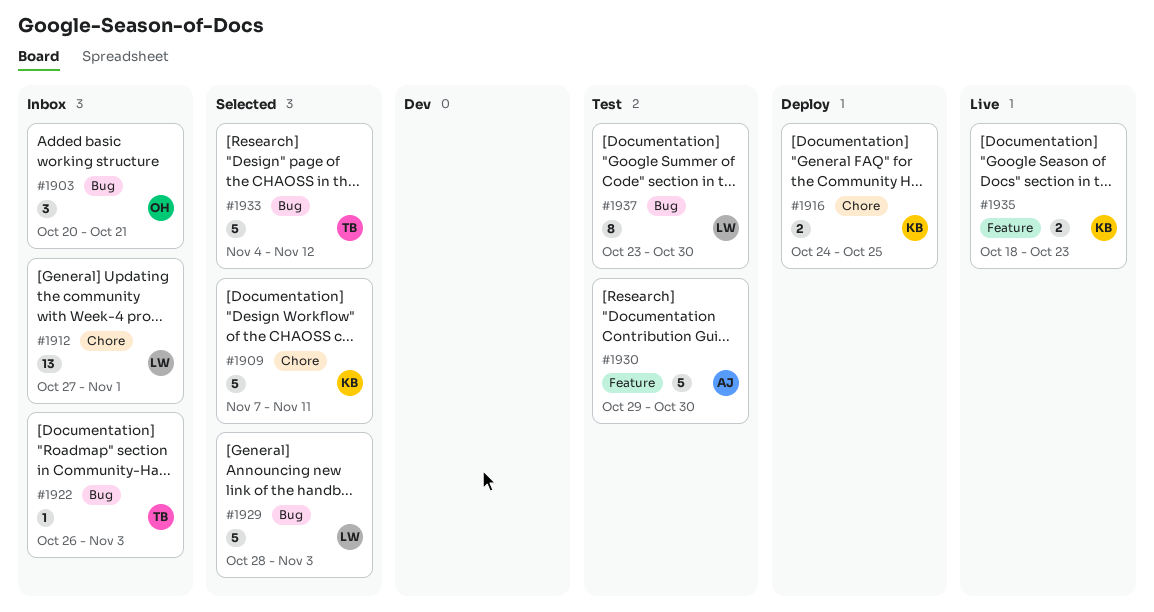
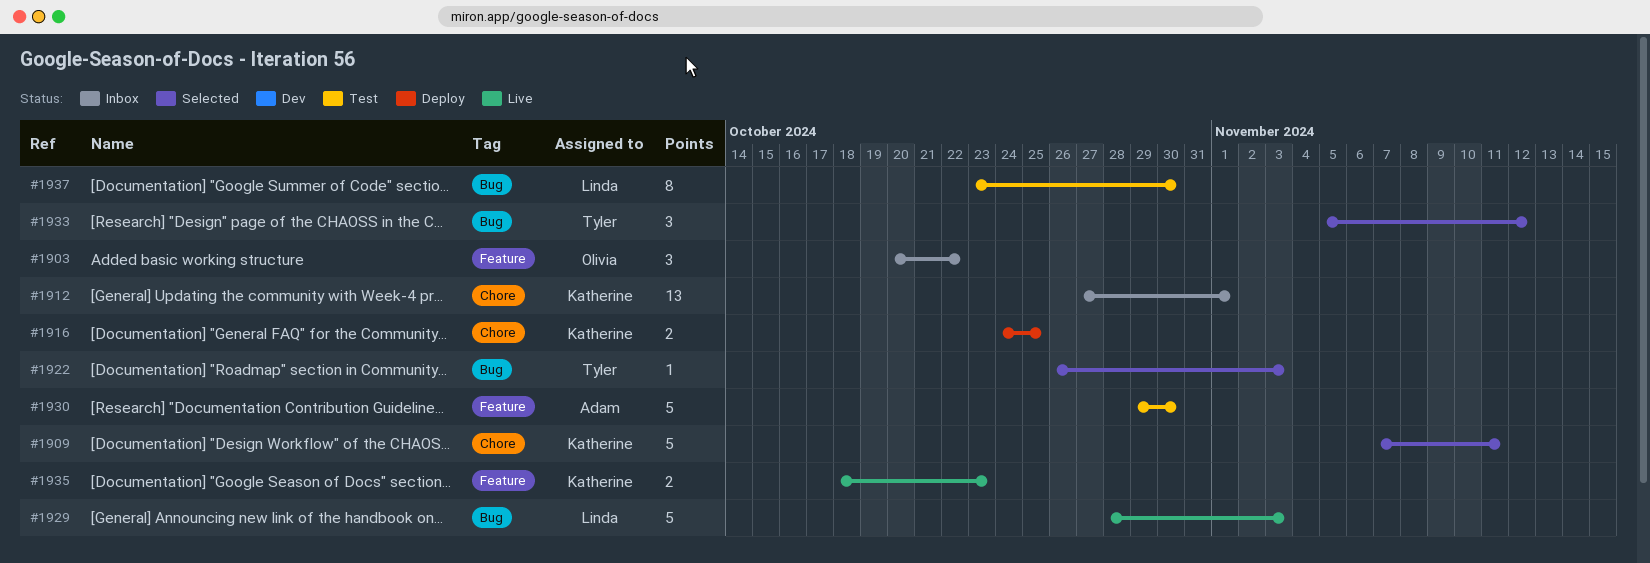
#1903, label: Bug -> Feature
#1903, due: Oct 21 -> Oct 22
#1912, owner: Linda -> Katherine
#1922, status: Inbox -> Selected
#1929, status: Selected -> Live
#1933, estimate: 5 -> 3
#1933, start: Nov 4 -> Nov 5

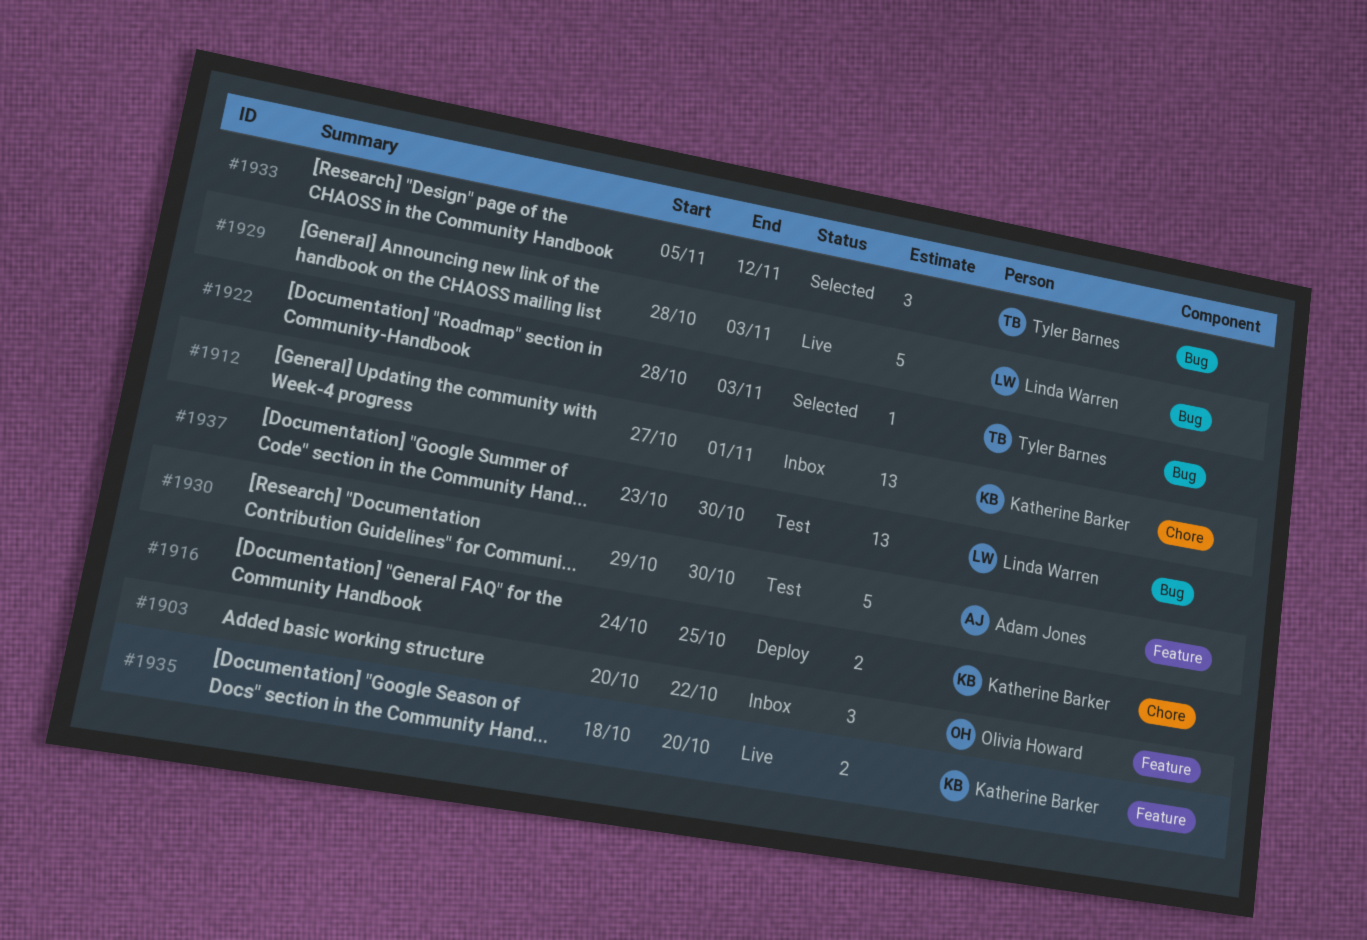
#1909: present -> none
#1922, start: Oct 26 -> Oct 28
#1935, due: Oct 23 -> Oct 20
#1937, estimate: 8 -> 13

